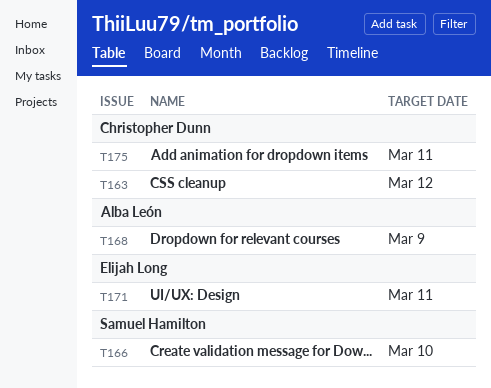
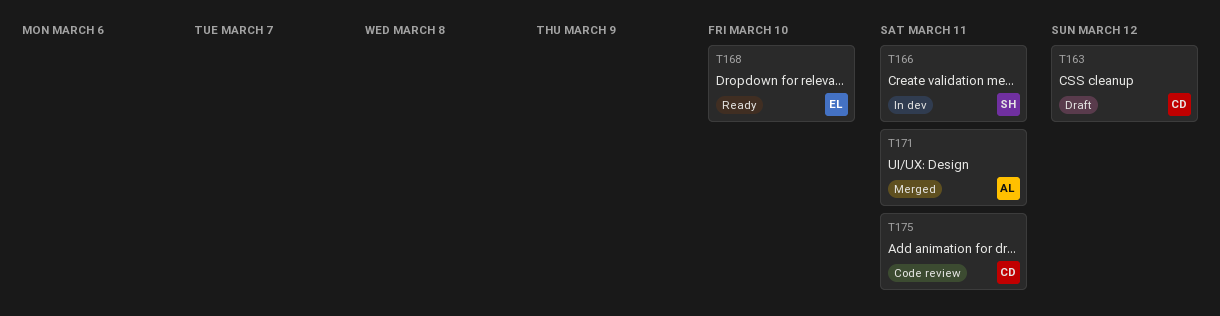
T166, due: Mar 10 -> Mar 11
T168, owner: Alba León -> Elijah Long
T168, due: Mar 9 -> Mar 10
T171, owner: Elijah Long -> Alba León

